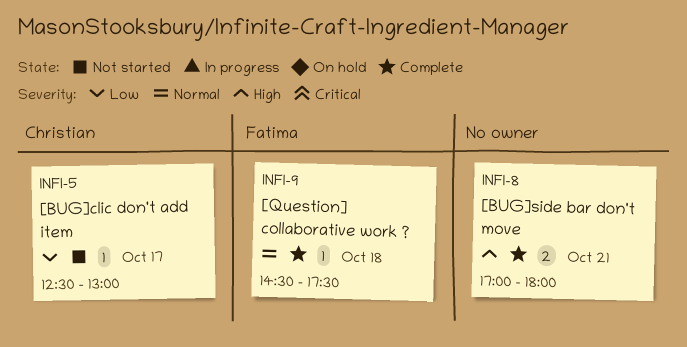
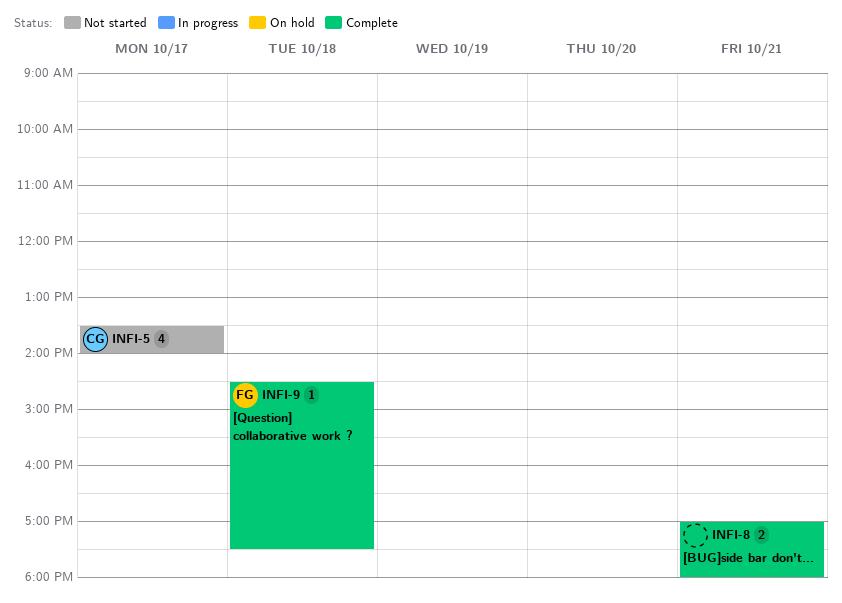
INFI-5, estimate: 1 -> 4
INFI-5, begins: 12:30 -> 13:30
INFI-5, ends: 13:00 -> 14:00

